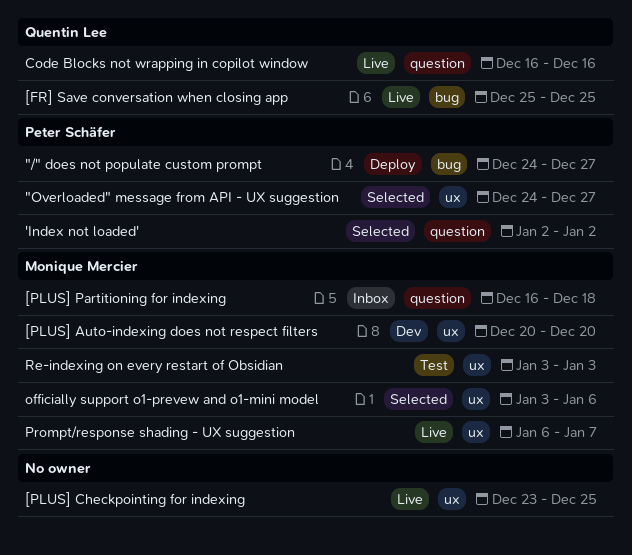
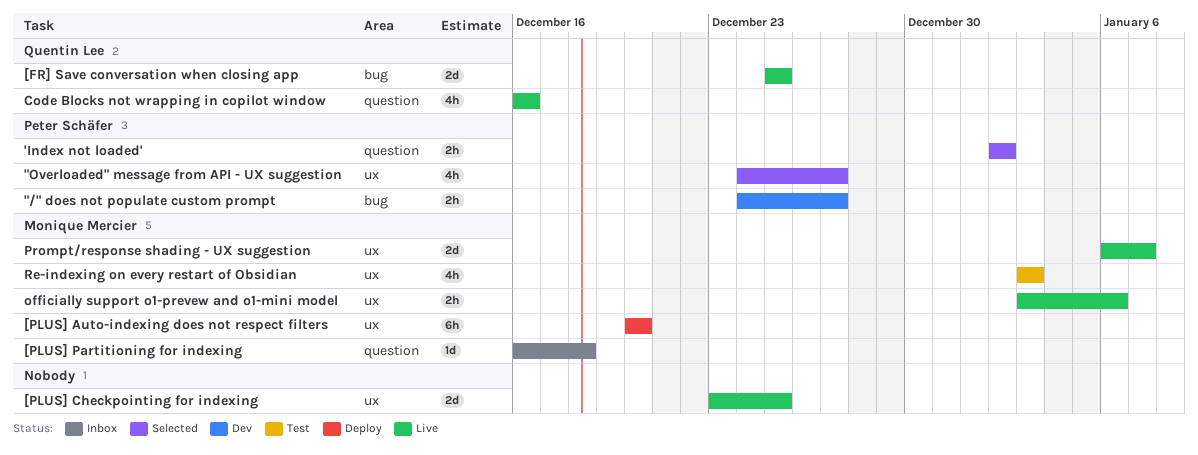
"/" does not populate custom prompt, status: Deploy -> Dev
[PLUS] Auto-indexing does not respect filters, status: Dev -> Deploy
officially support o1-prevew and o1-mini model, status: Selected -> Live

